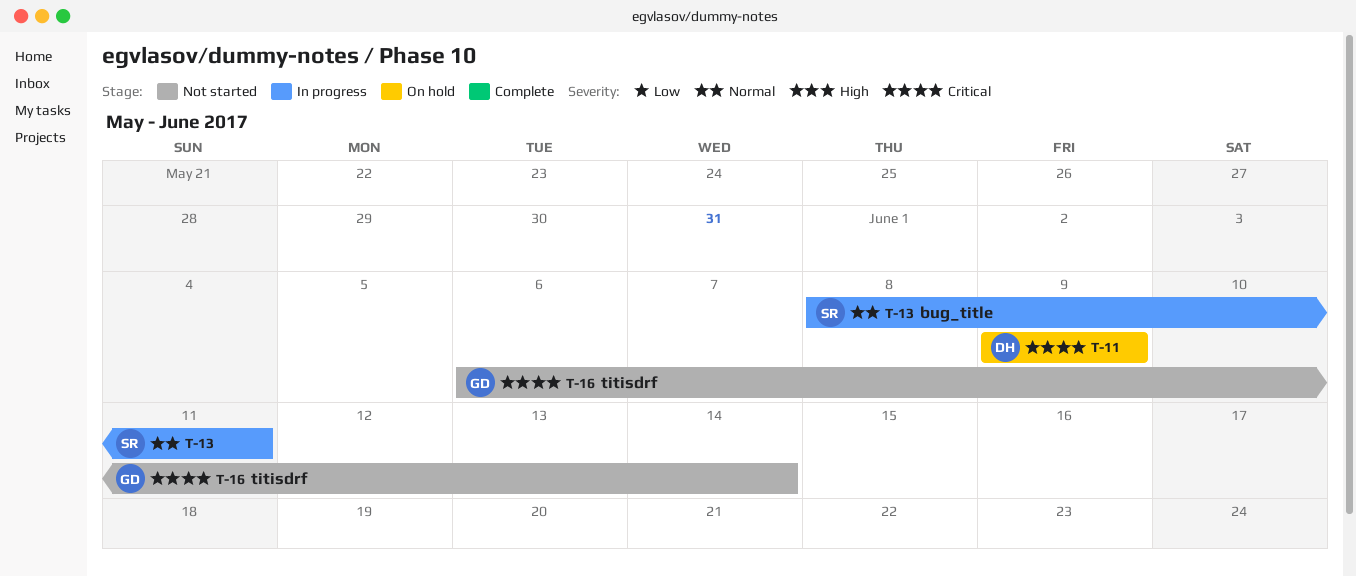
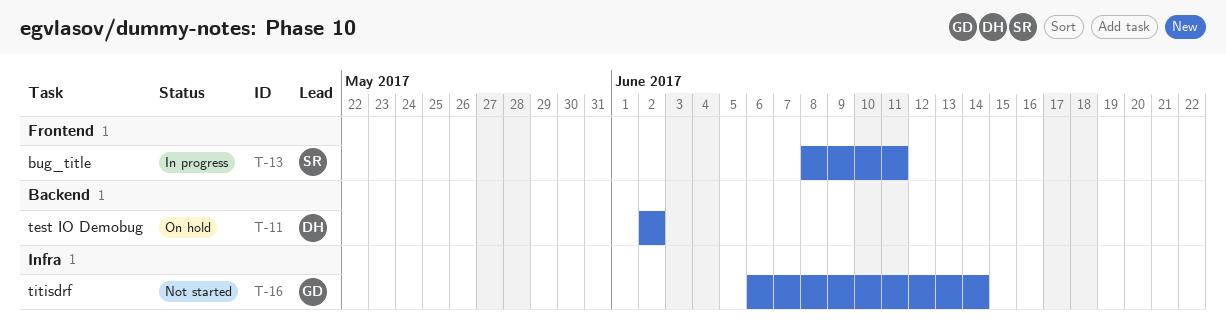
T-11, start: Jun 9 -> Jun 2
T-11, due: Jun 9 -> Jun 2

